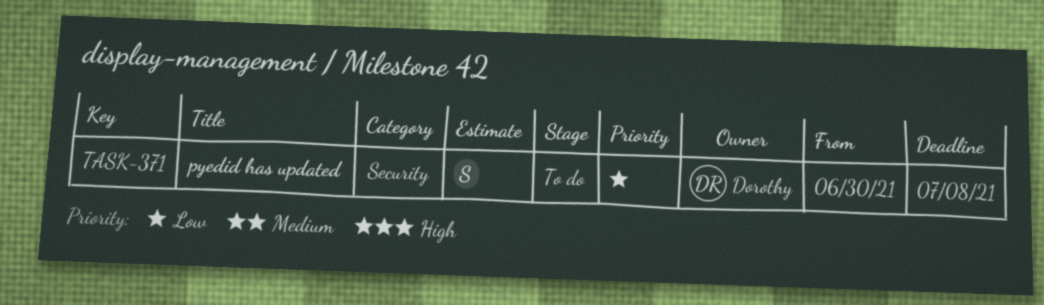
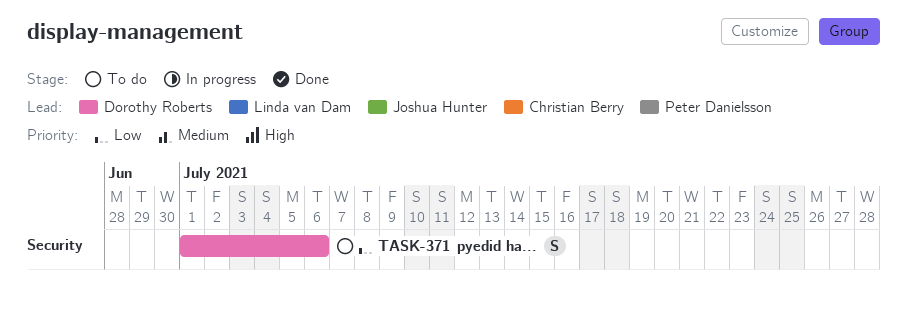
TASK-371, start: Jun 30 -> Jul 1
TASK-371, due: Jul 8 -> Jul 6

